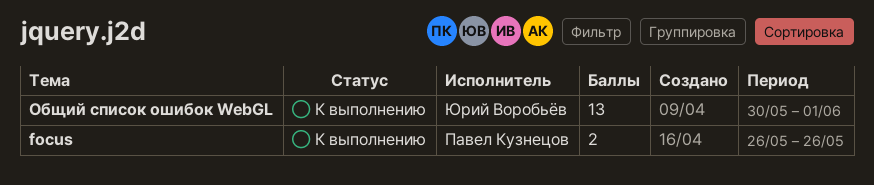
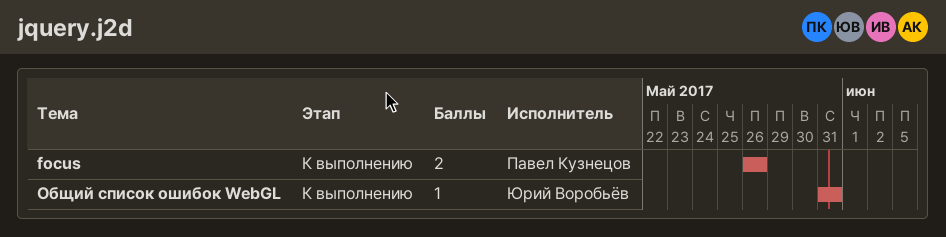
Общий список ошибок WebGL, estimate: 13 -> 1
Общий список ошибок WebGL, start: May 30 -> May 31
Общий список ошибок WebGL, due: Jun 1 -> May 31

